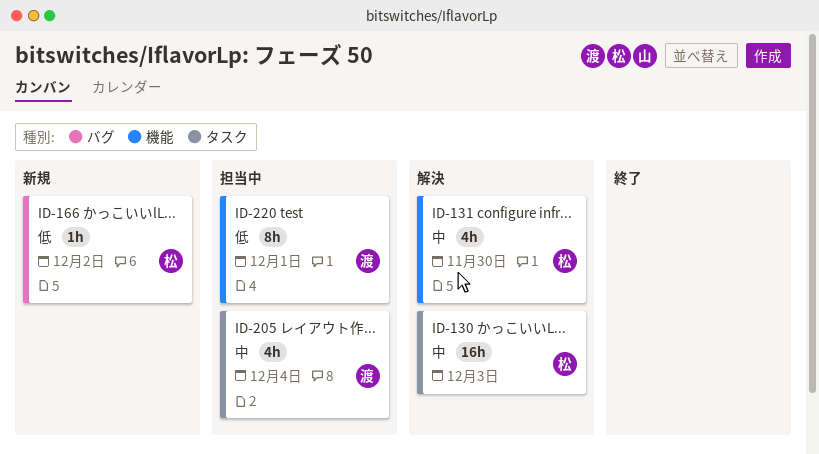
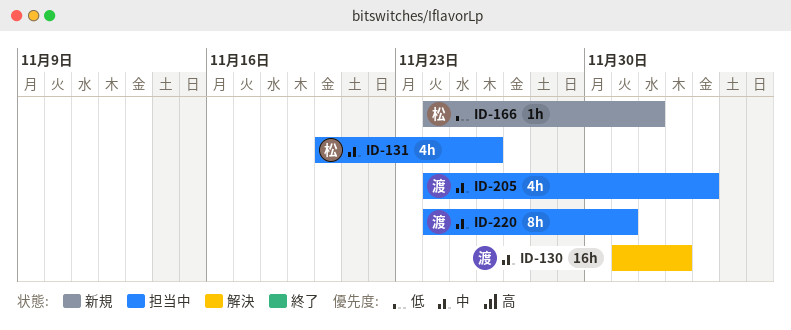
ID-130, owner: 松 -> 渡
ID-131, status: 解決 -> 担当中
ID-131, due: Nov 30 -> Nov 26
ID-220, priority: 低 -> 中

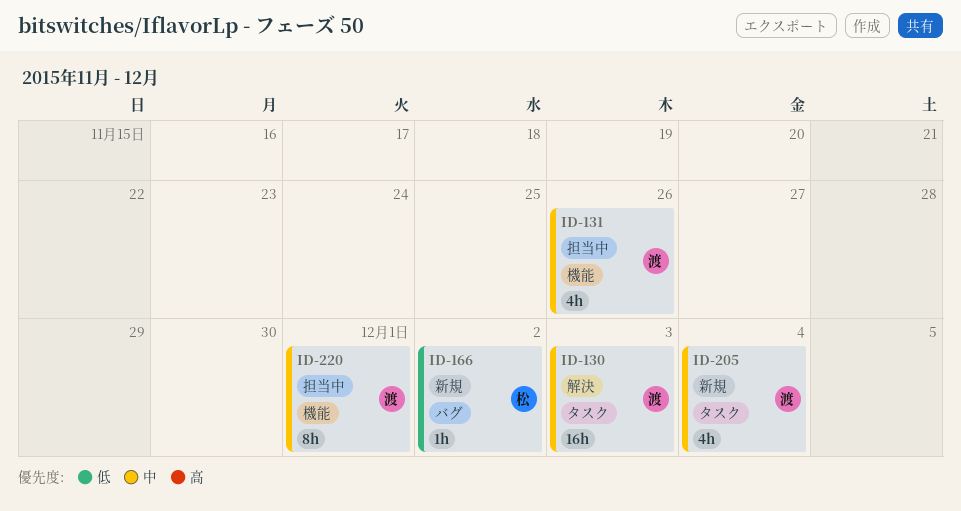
ID-131, owner: 松 -> 渡
ID-205, status: 担当中 -> 新規

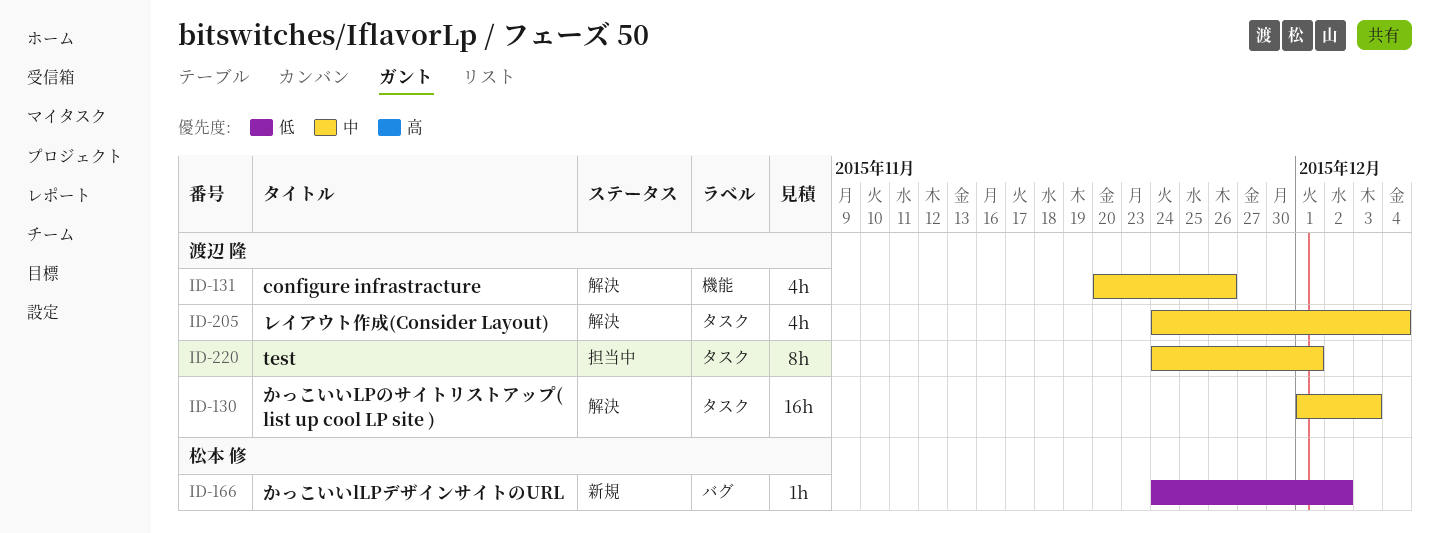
ID-131, status: 担当中 -> 解決
ID-205, status: 新規 -> 解決
ID-220, label: 機能 -> タスク

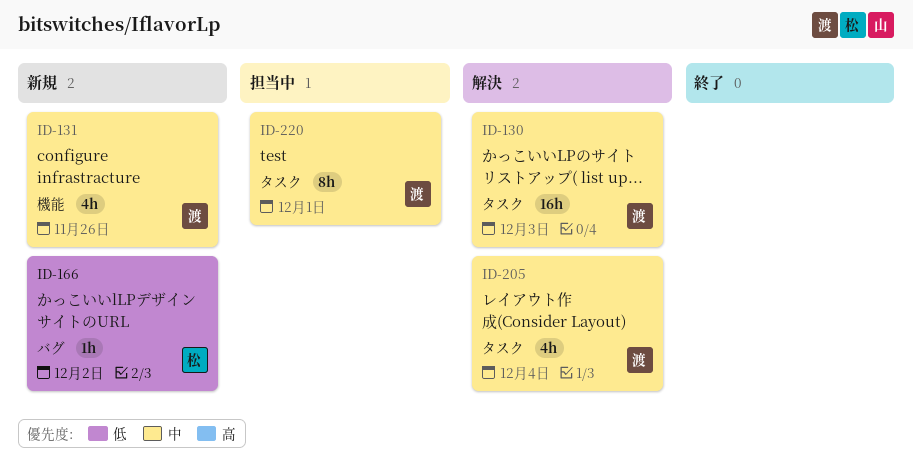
ID-131, status: 解決 -> 新規

